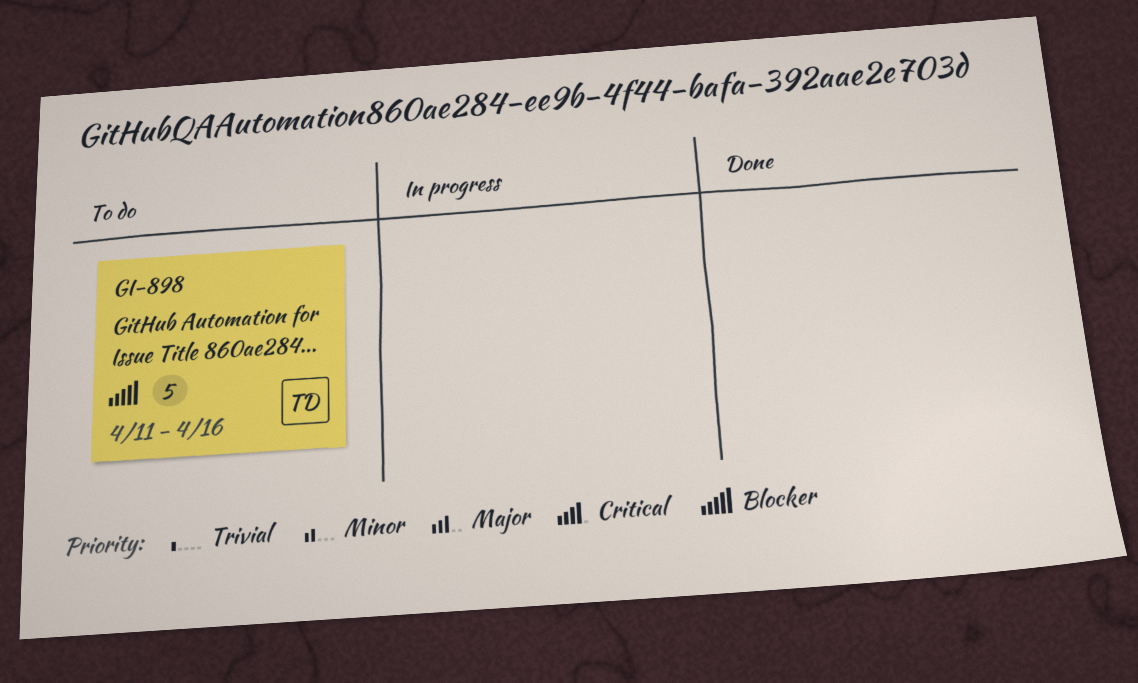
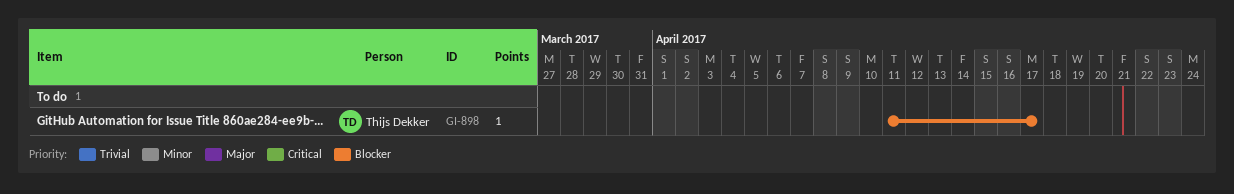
GI-898, estimate: 5 -> 1
GI-898, due: Apr 16 -> Apr 17

